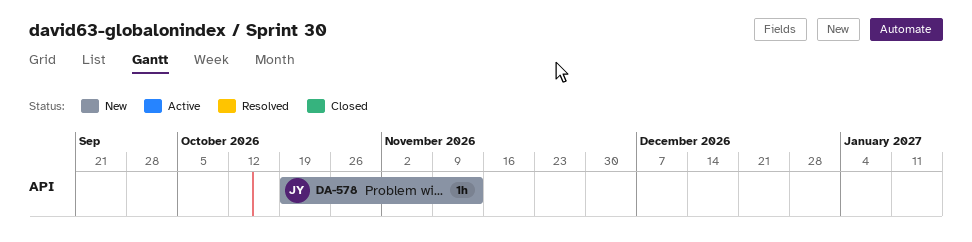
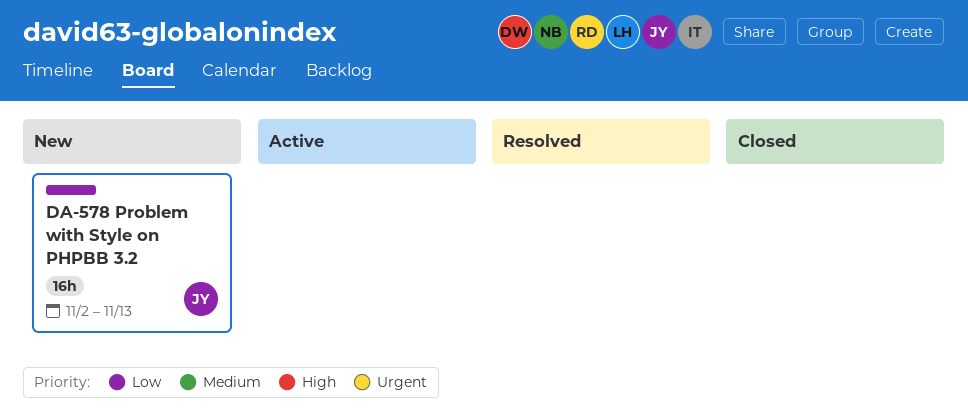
DA-578, estimate: 1h -> 16h
DA-578, start: Oct 19 -> Nov 2

